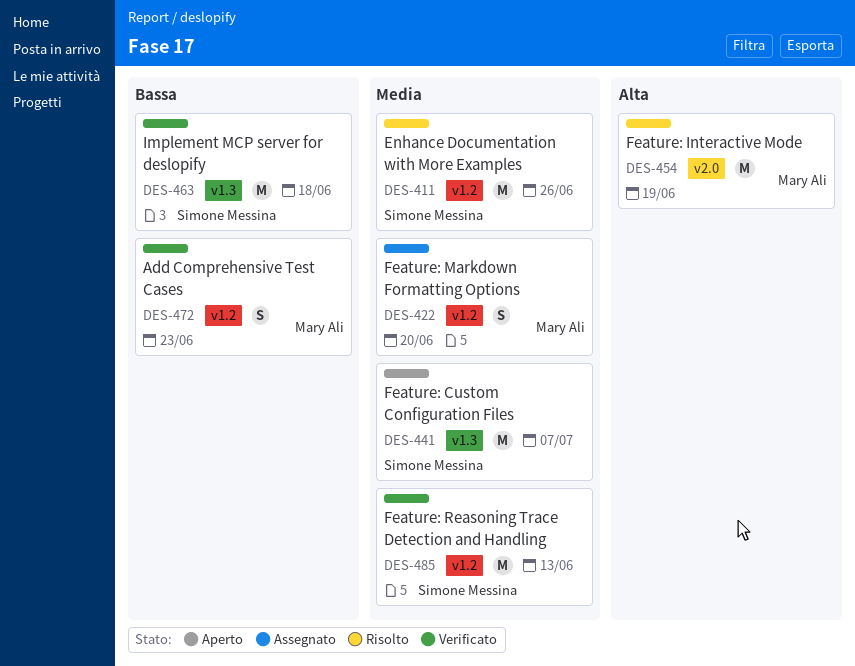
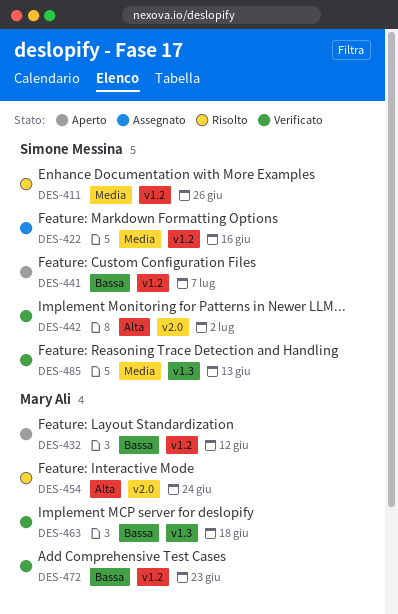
DES-422, owner: Mary Ali -> Simone Messina
DES-422, due: Jun 20 -> Jun 16
DES-432: none -> present
DES-441, priority: Media -> Bassa
DES-441, label: v1.3 -> v1.2
DES-442: none -> present
DES-454, due: Jun 19 -> Jun 24
DES-463, owner: Simone Messina -> Mary Ali
DES-485, label: v1.2 -> v1.3

